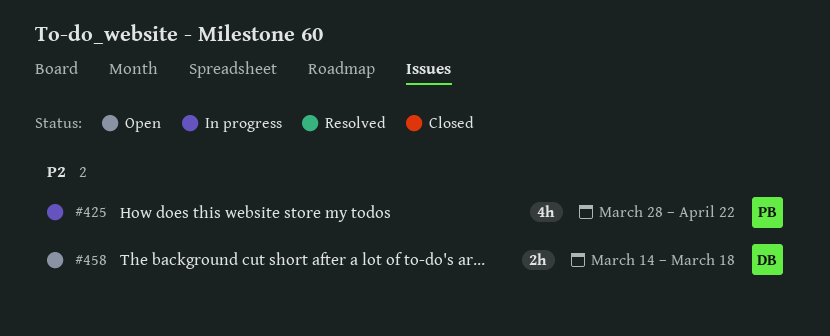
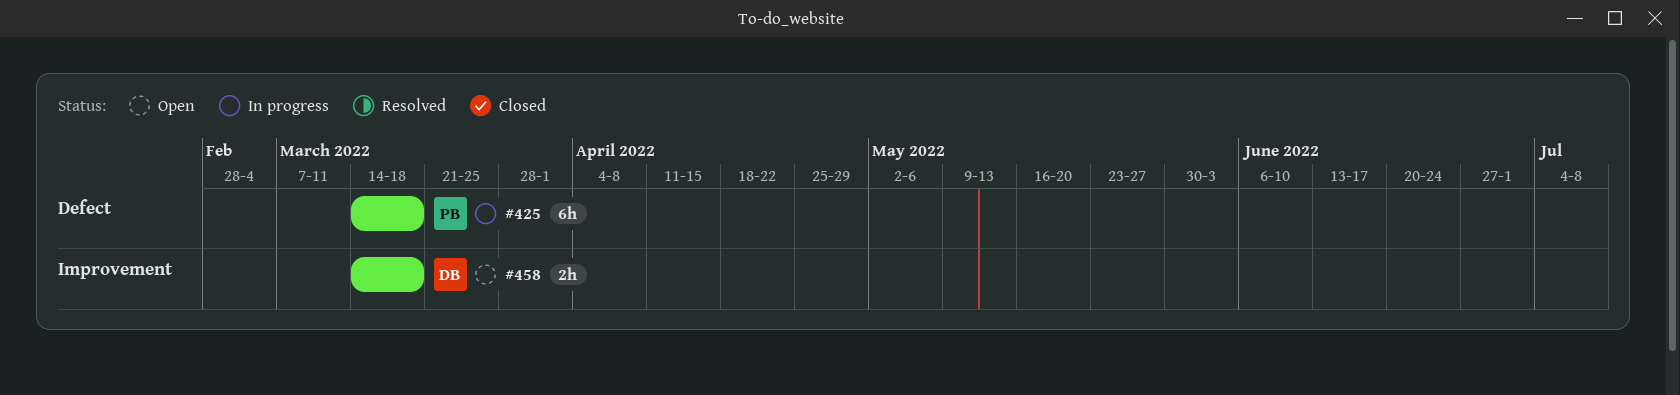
#425, estimate: 4h -> 6h
#425, start: Mar 28 -> Mar 14
#425, due: Apr 22 -> Mar 18

